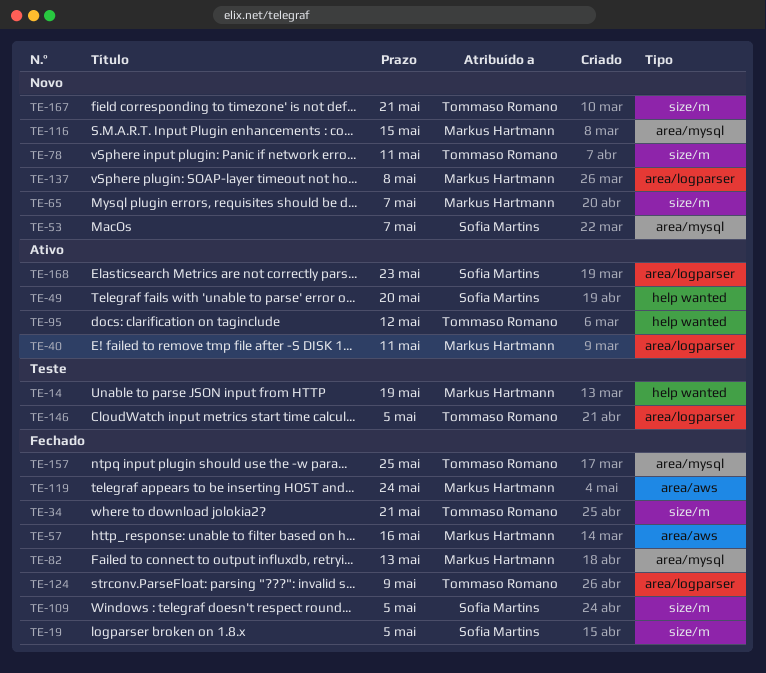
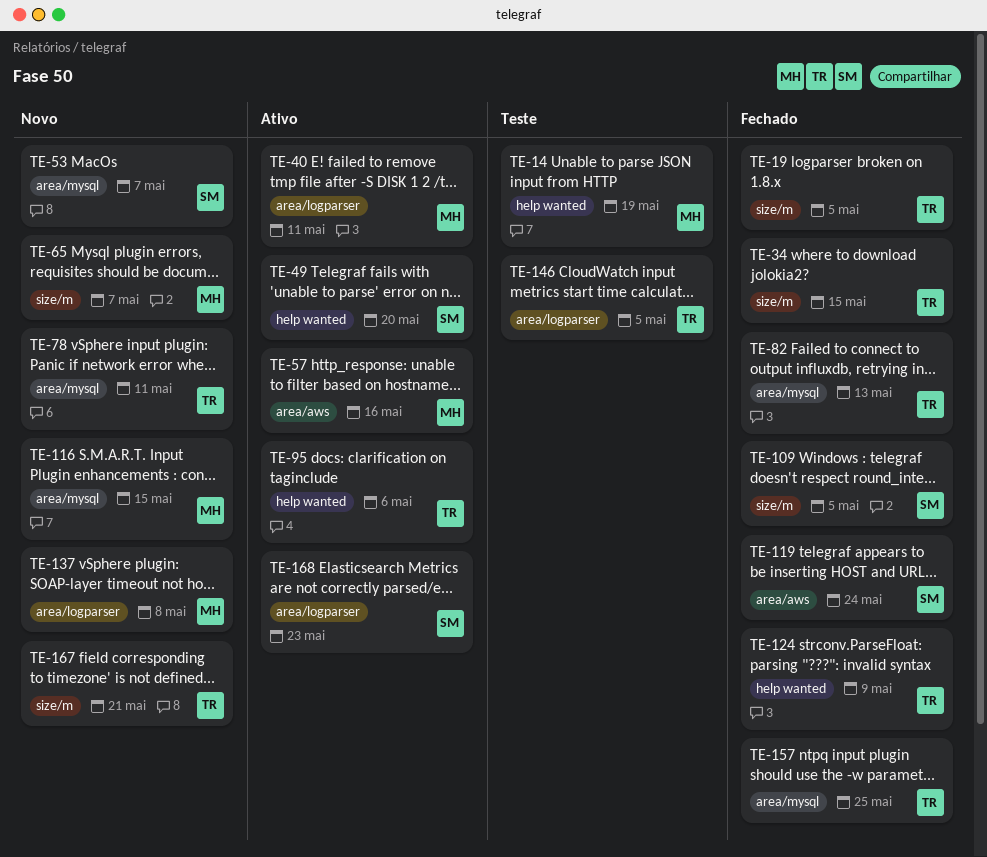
TE-19, owner: Sofia Martins -> Tommaso Romano
TE-34, due: May 21 -> May 15
TE-57, status: Fechado -> Ativo
TE-78, label: size/m -> area/mysql
TE-82, owner: Markus Hartmann -> Tommaso Romano
TE-95, due: May 12 -> May 6
TE-119, owner: Markus Hartmann -> Sofia Martins
TE-124, label: area/logparser -> help wanted

